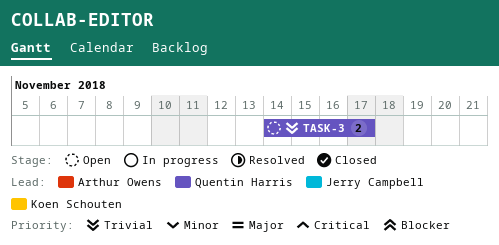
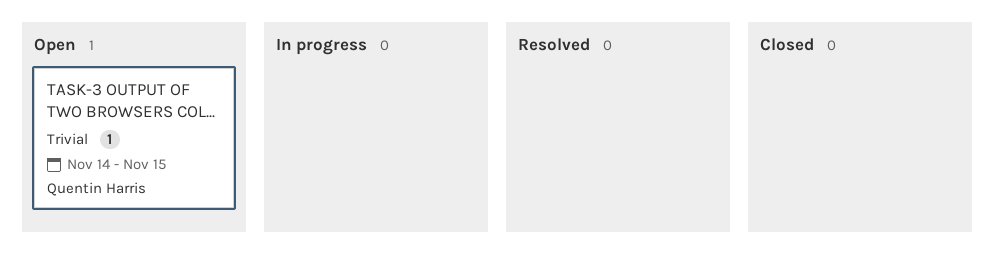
TASK-3, estimate: 2 -> 1
TASK-3, due: Nov 17 -> Nov 15

